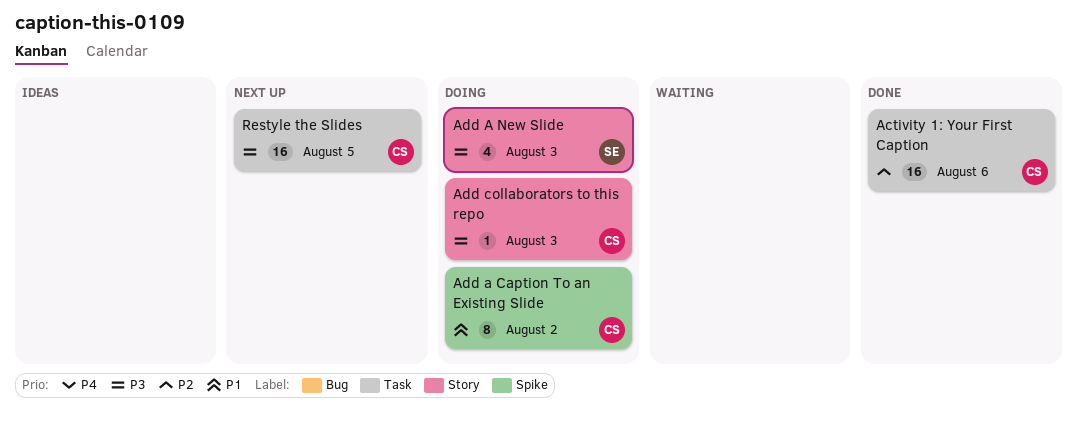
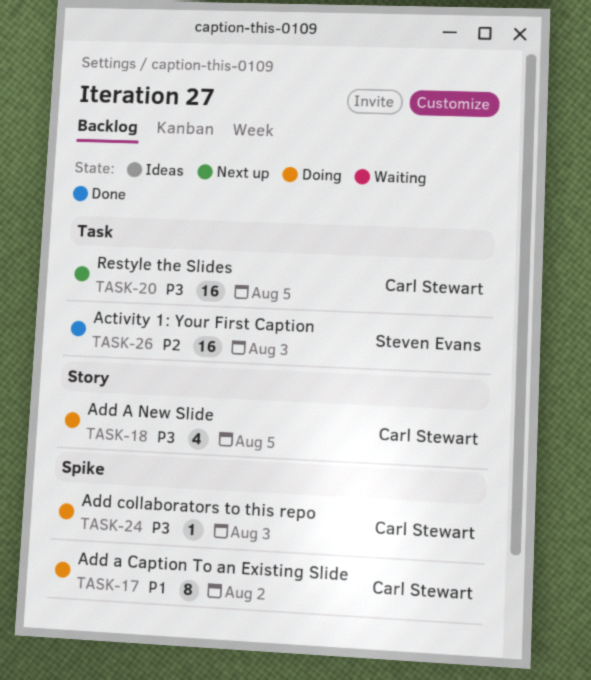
Activity 1: Your First Caption, owner: Carl Stewart -> Steven Evans
Activity 1: Your First Caption, due: Aug 6 -> Aug 3
Add A New Slide, owner: Steven Evans -> Carl Stewart
Add A New Slide, due: Aug 3 -> Aug 5
Add collaborators to this repo, label: Story -> Spike

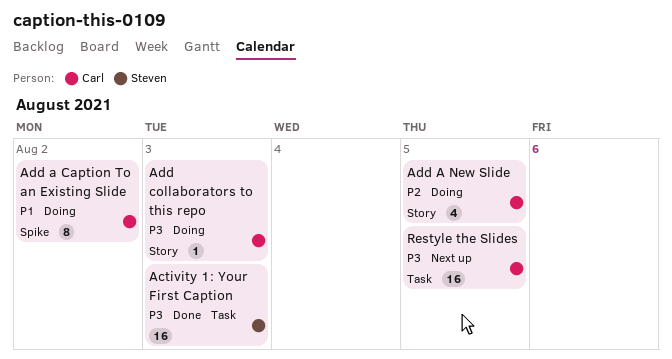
Activity 1: Your First Caption, priority: P2 -> P3
Add A New Slide, priority: P3 -> P2
Add collaborators to this repo, label: Spike -> Story

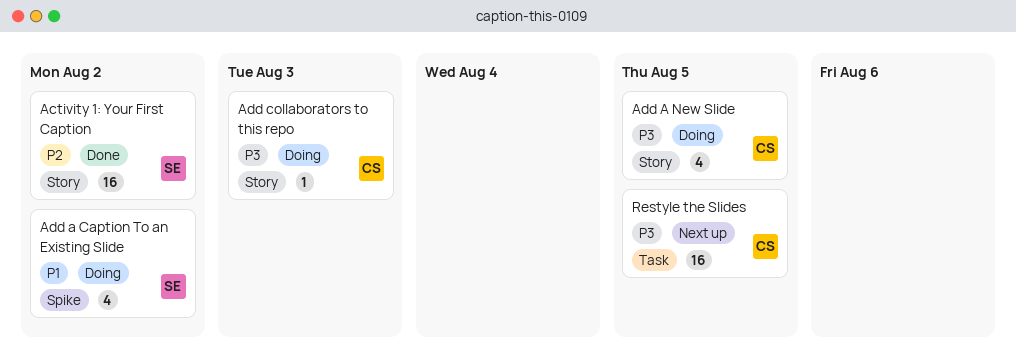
Activity 1: Your First Caption, priority: P3 -> P2
Activity 1: Your First Caption, label: Task -> Story
Activity 1: Your First Caption, due: Aug 3 -> Aug 2
Add a Caption To an Existing Slide, owner: Carl -> Steven
Add a Caption To an Existing Slide, estimate: 8 -> 4
Add A New Slide, priority: P2 -> P3

